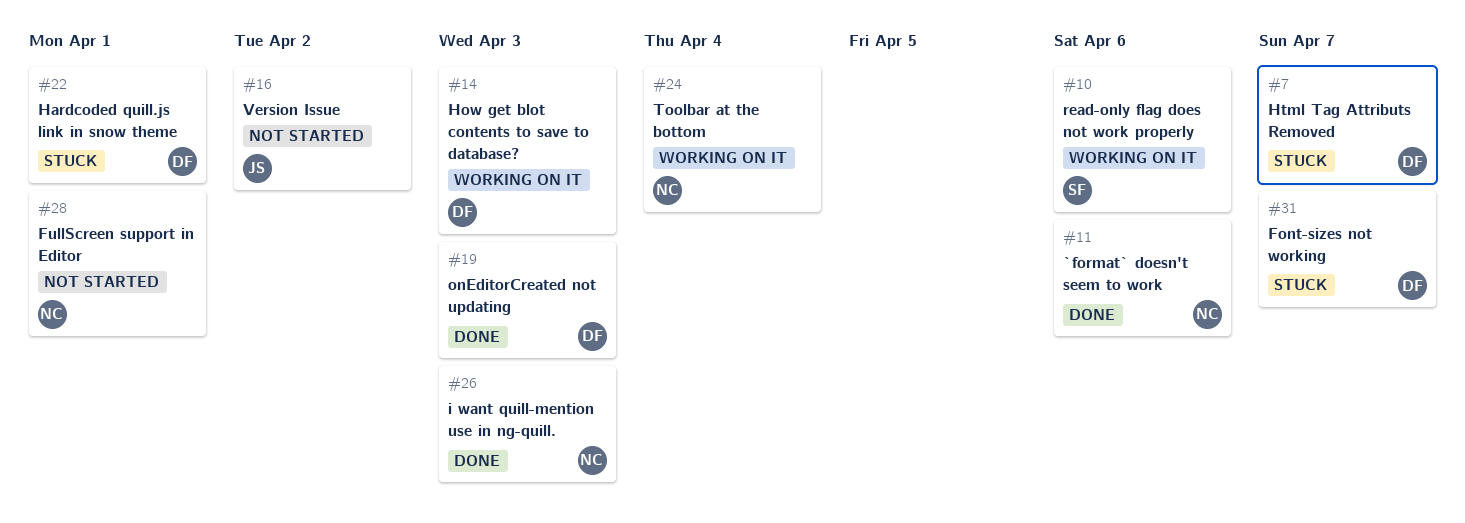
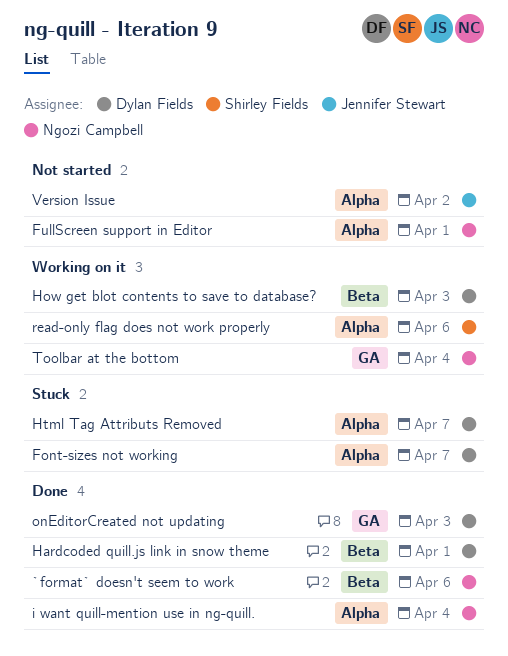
Hardcoded quill.js link in snow theme, status: Stuck -> Done
i want quill-mention use in ng-quill., due: Apr 3 -> Apr 4

